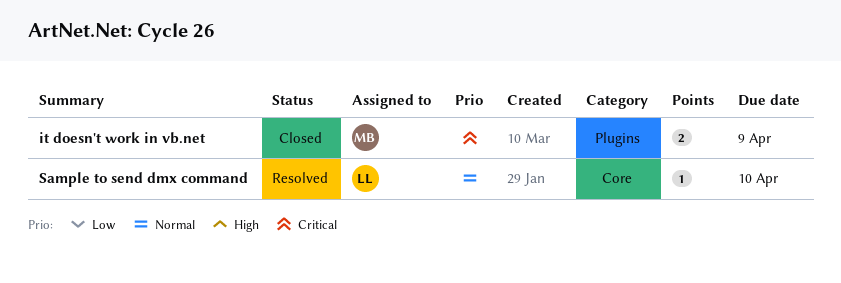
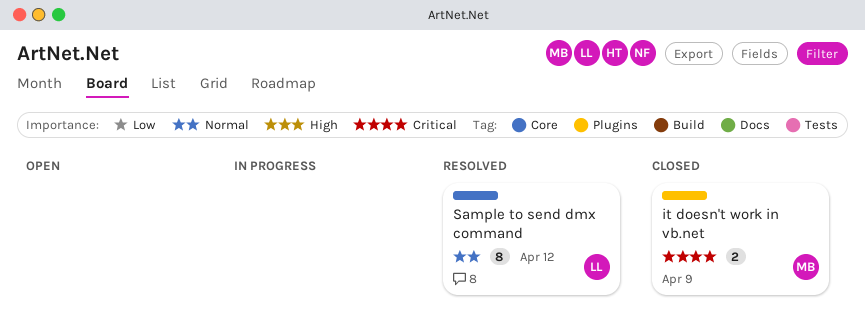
Sample to send dmx command, estimate: 1 -> 8
Sample to send dmx command, due: Apr 10 -> Apr 12

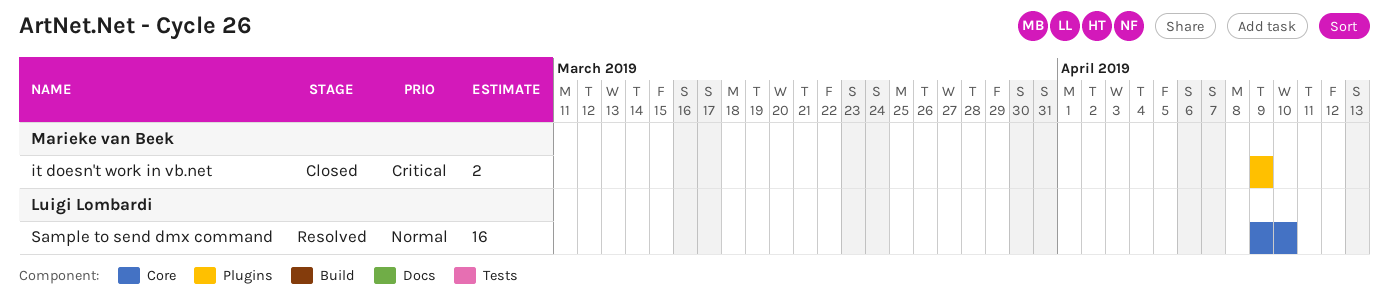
Sample to send dmx command, estimate: 8 -> 16
Sample to send dmx command, due: Apr 12 -> Apr 10

